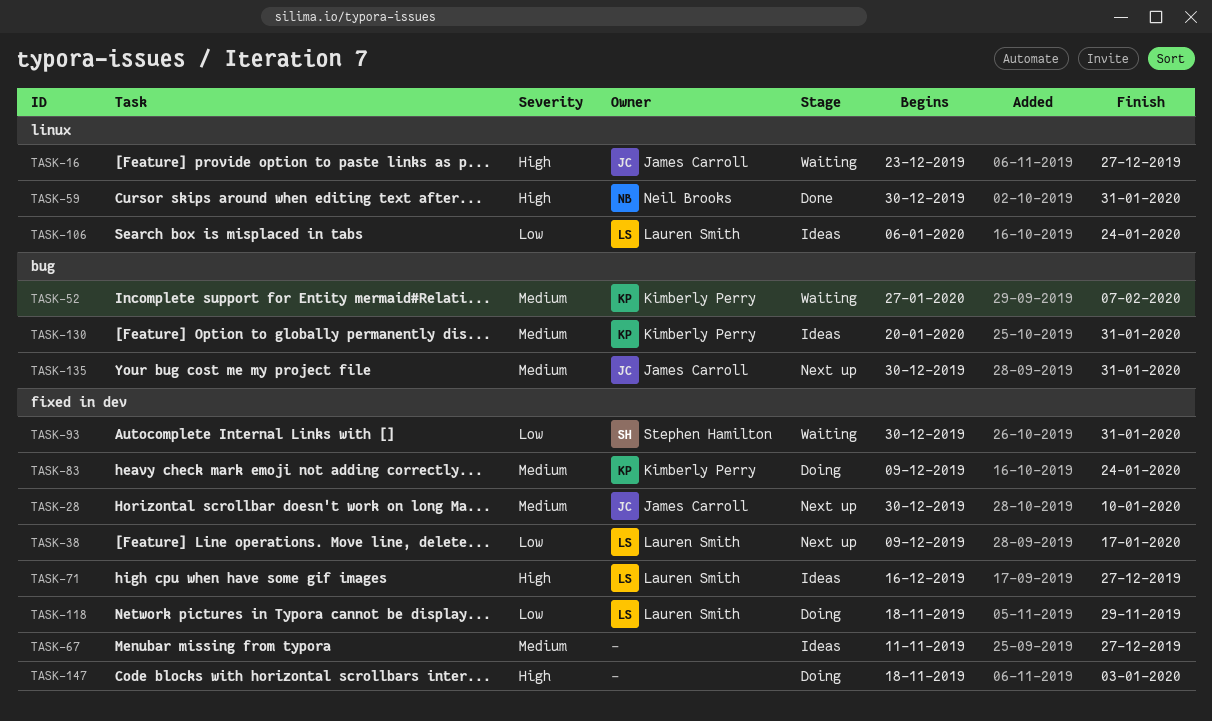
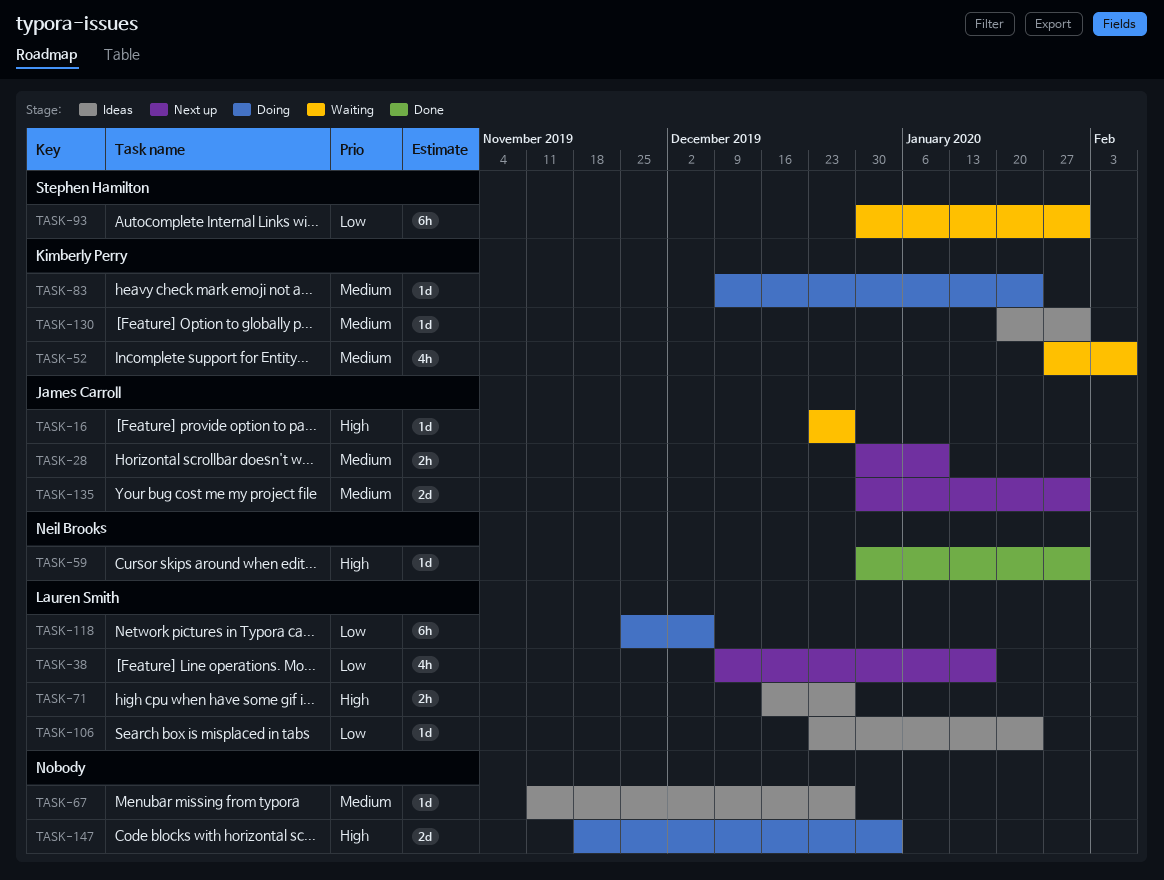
TASK-106, start: Jan 6 -> Dec 23
TASK-118, start: Nov 18 -> Nov 25
TASK-118, due: Nov 29 -> Dec 6

